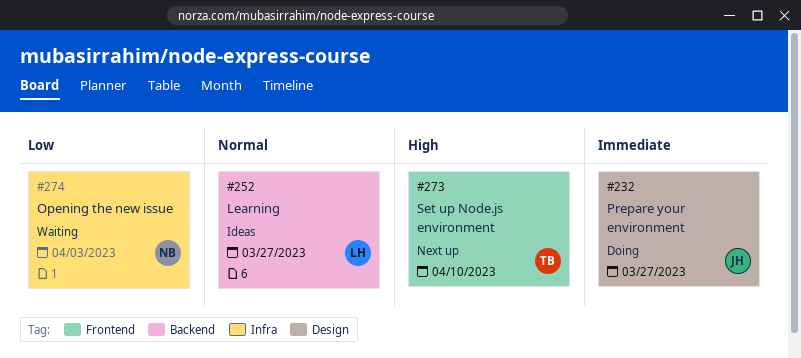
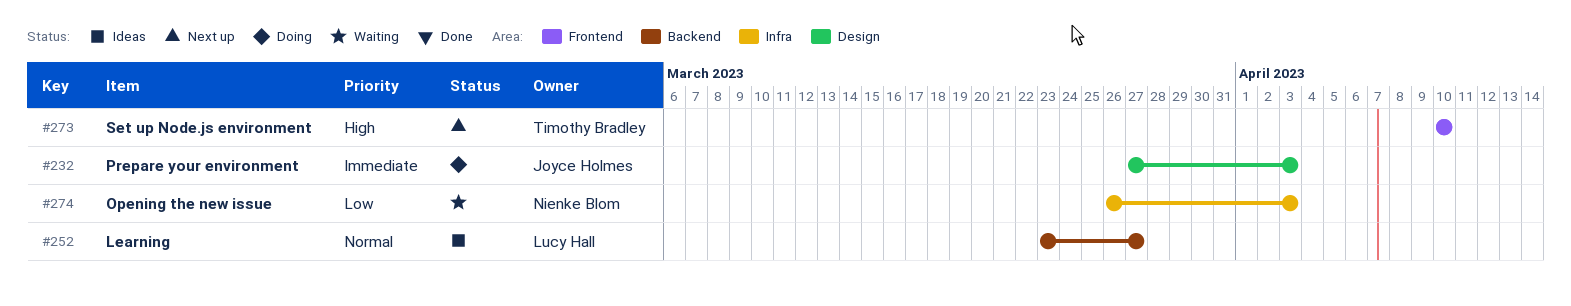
#232, due: Mar 27 -> Apr 3

